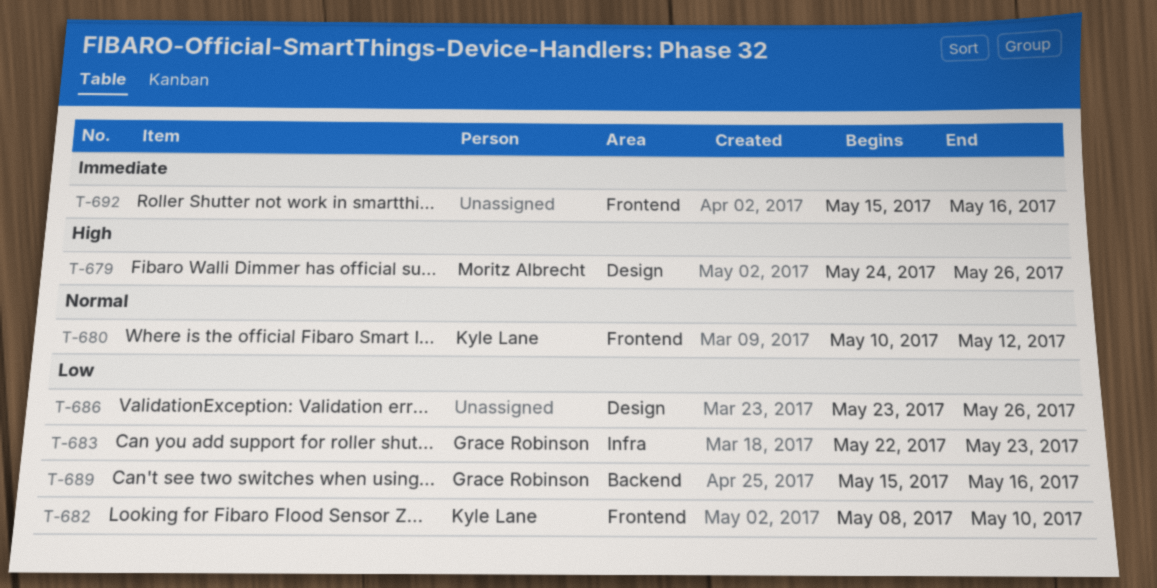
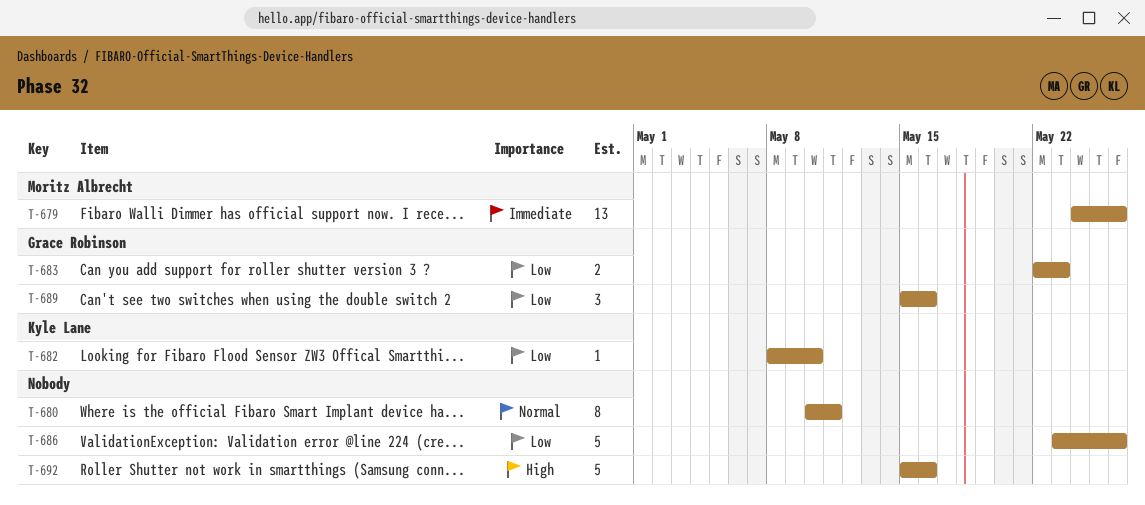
T-679, priority: High -> Immediate
T-680, owner: Kyle Lane -> none
T-680, due: May 12 -> May 11
T-692, priority: Immediate -> High

